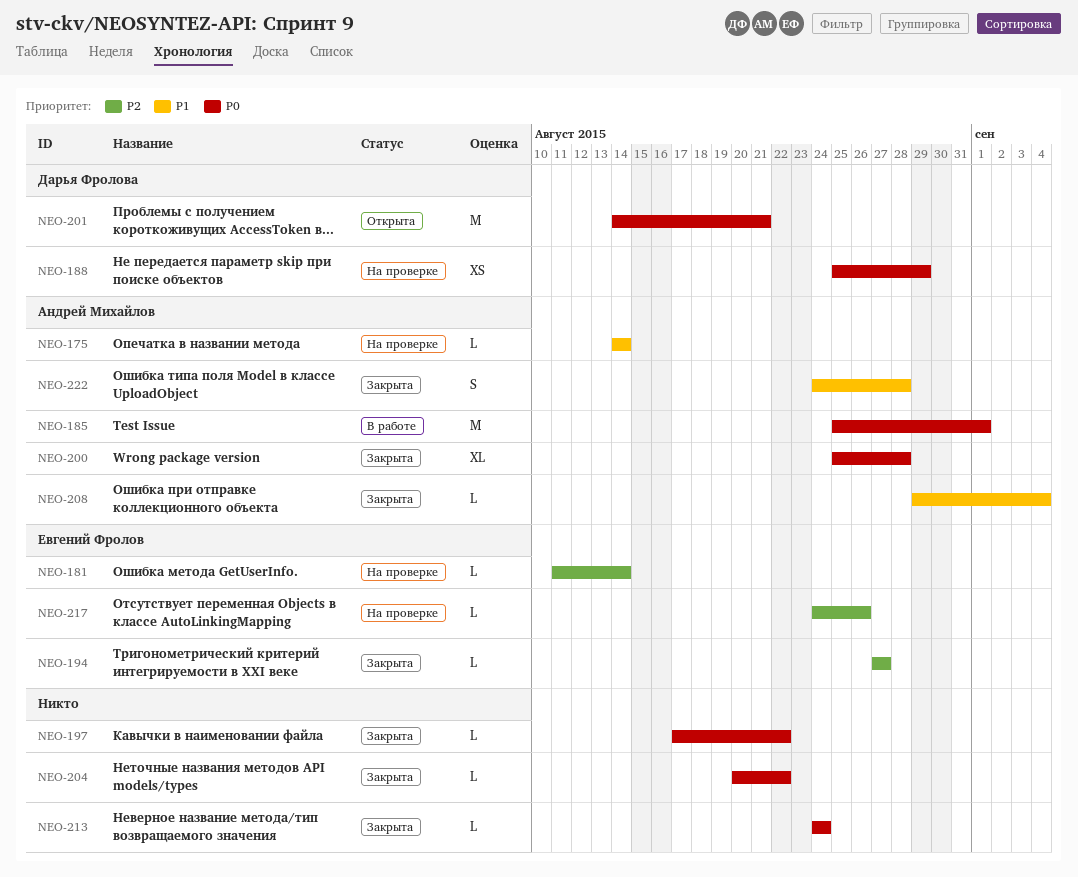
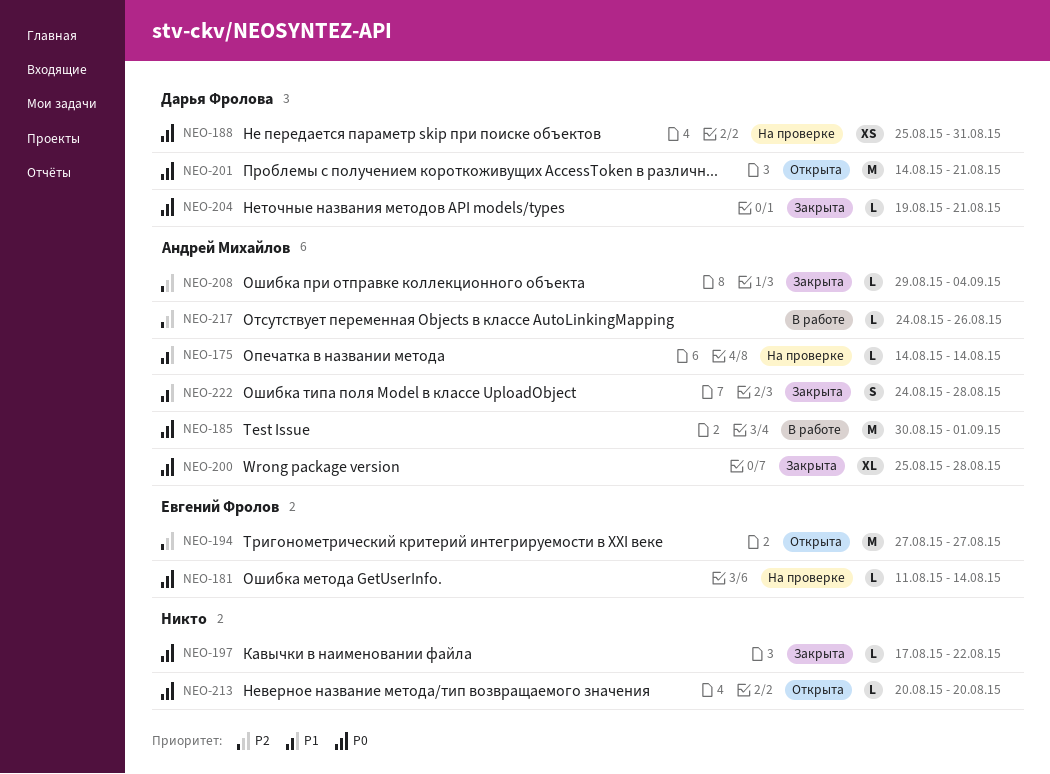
NEO-181, priority: P2 -> P0
NEO-185, start: Aug 25 -> Aug 30
NEO-188, due: Aug 29 -> Aug 31
NEO-194, status: Закрыта -> Открыта
NEO-194, estimate: L -> M
NEO-204, owner: none -> Дарья Фролова
NEO-204, start: Aug 20 -> Aug 19
NEO-204, due: Aug 22 -> Aug 21
NEO-208, priority: P1 -> P2
NEO-213, status: Закрыта -> Открыта
NEO-213, start: Aug 24 -> Aug 20
NEO-213, due: Aug 24 -> Aug 20
NEO-217, status: На проверке -> В работе
NEO-217, owner: Евгений Фролов -> Андрей Михайлов

